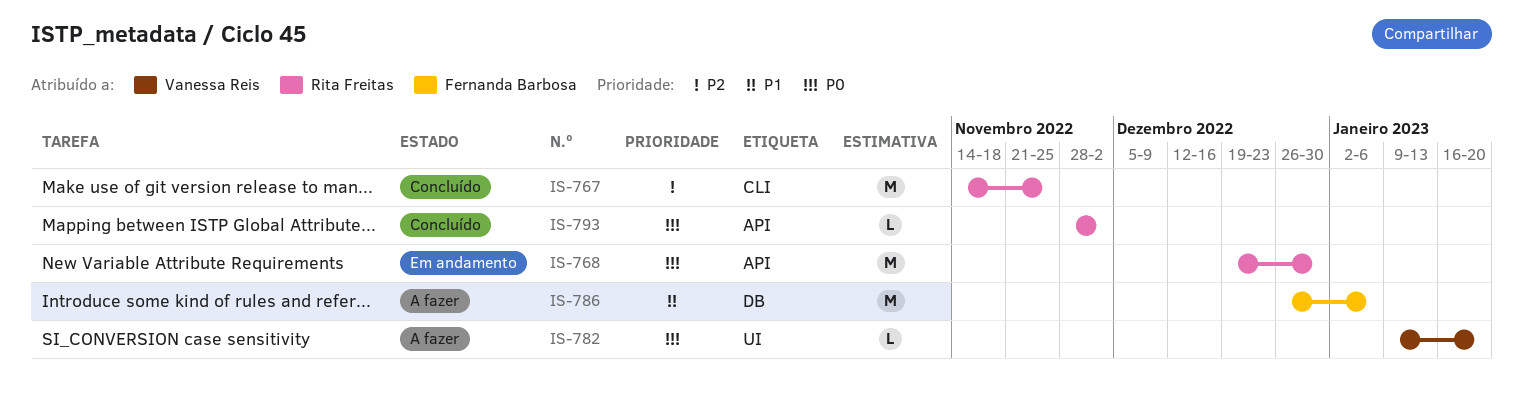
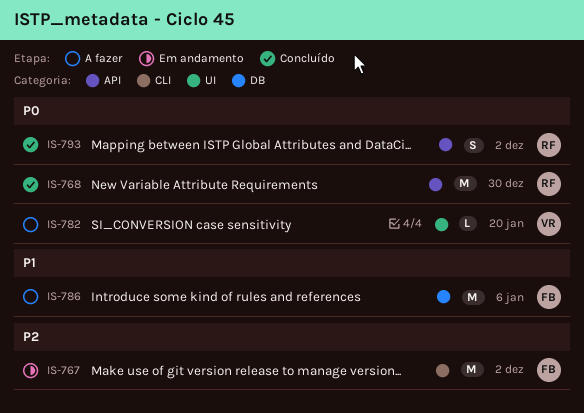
IS-767, status: Concluído -> Em andamento
IS-767, owner: Rita Freitas -> Fernanda Barbosa
IS-767, due: Nov 25 -> Dec 2
IS-768, status: Em andamento -> Concluído
IS-793, estimate: L -> S

